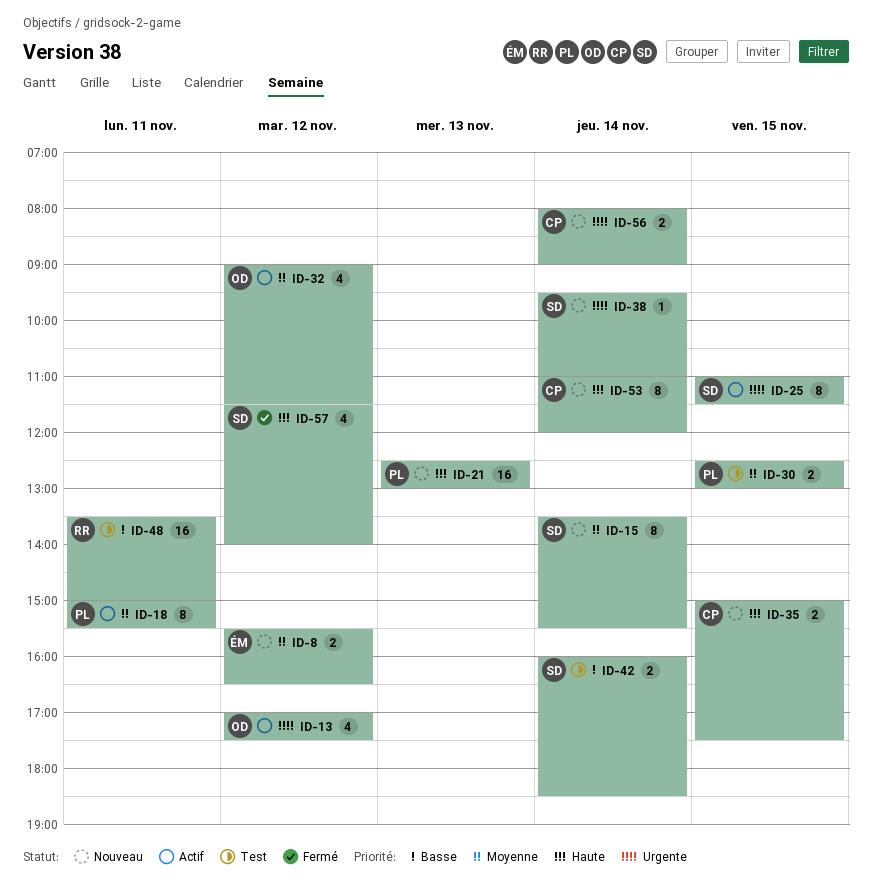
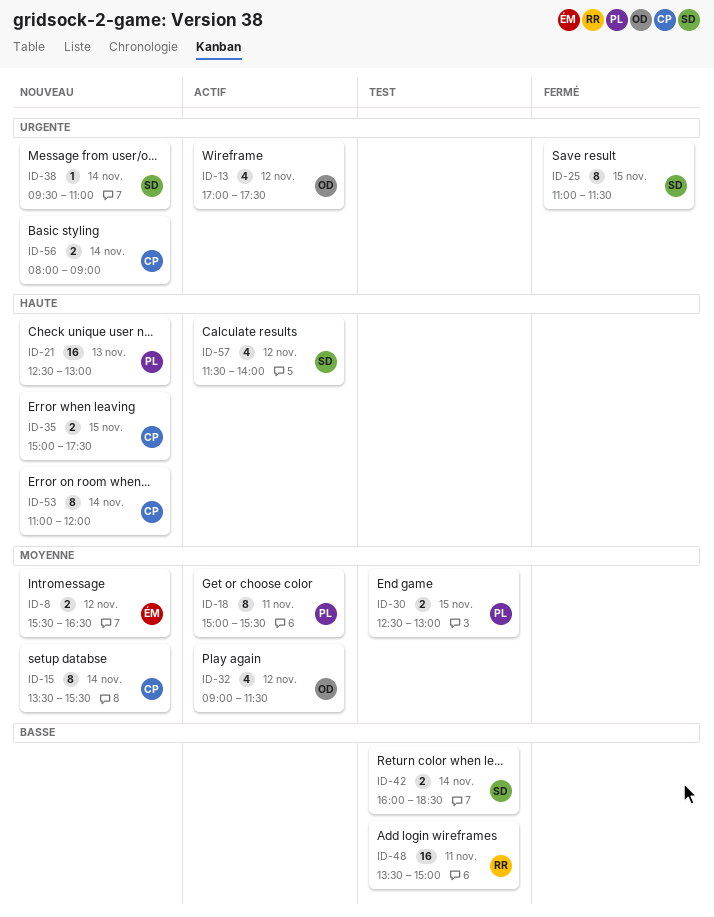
ID-15, owner: SD -> CP
ID-25, status: Actif -> Fermé
ID-57, status: Fermé -> Actif

